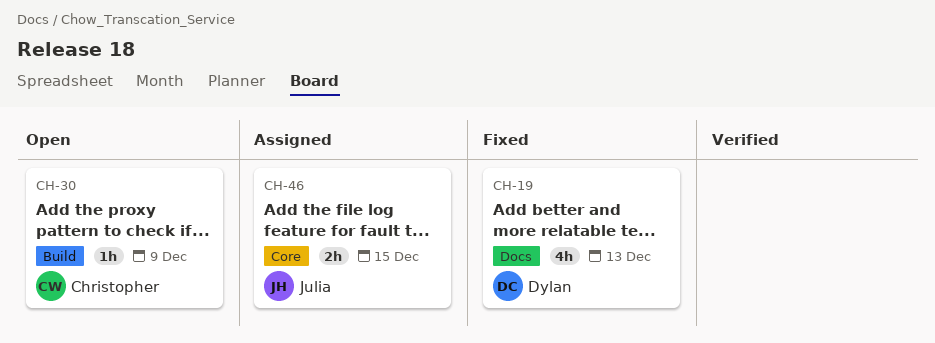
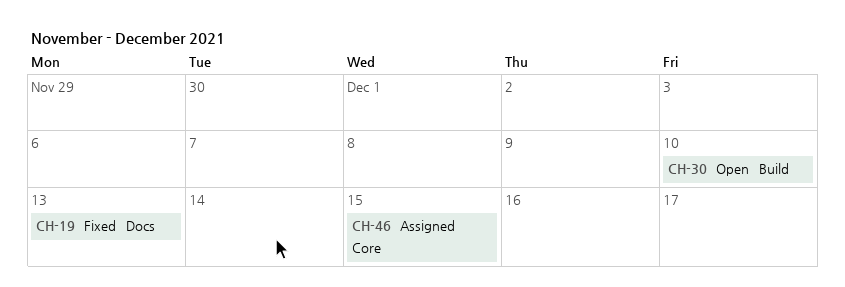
CH-30, due: Dec 9 -> Dec 10

